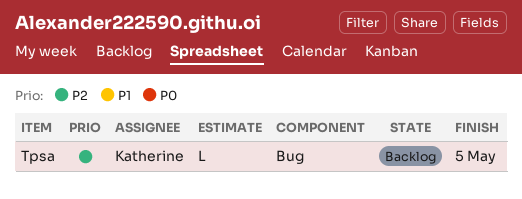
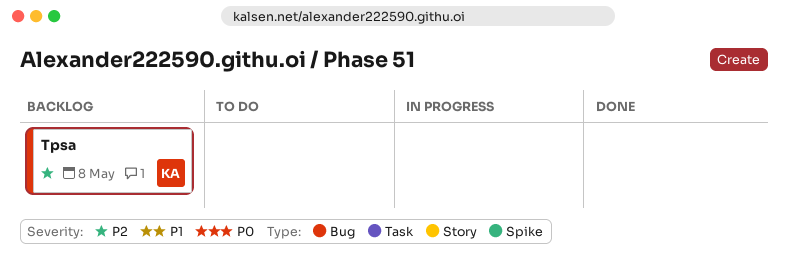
Tpsa, due: May 5 -> May 8

